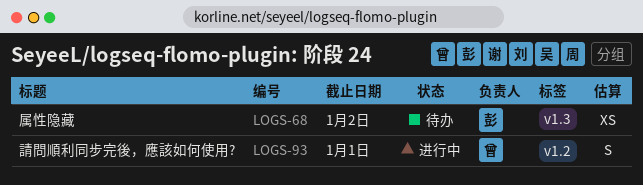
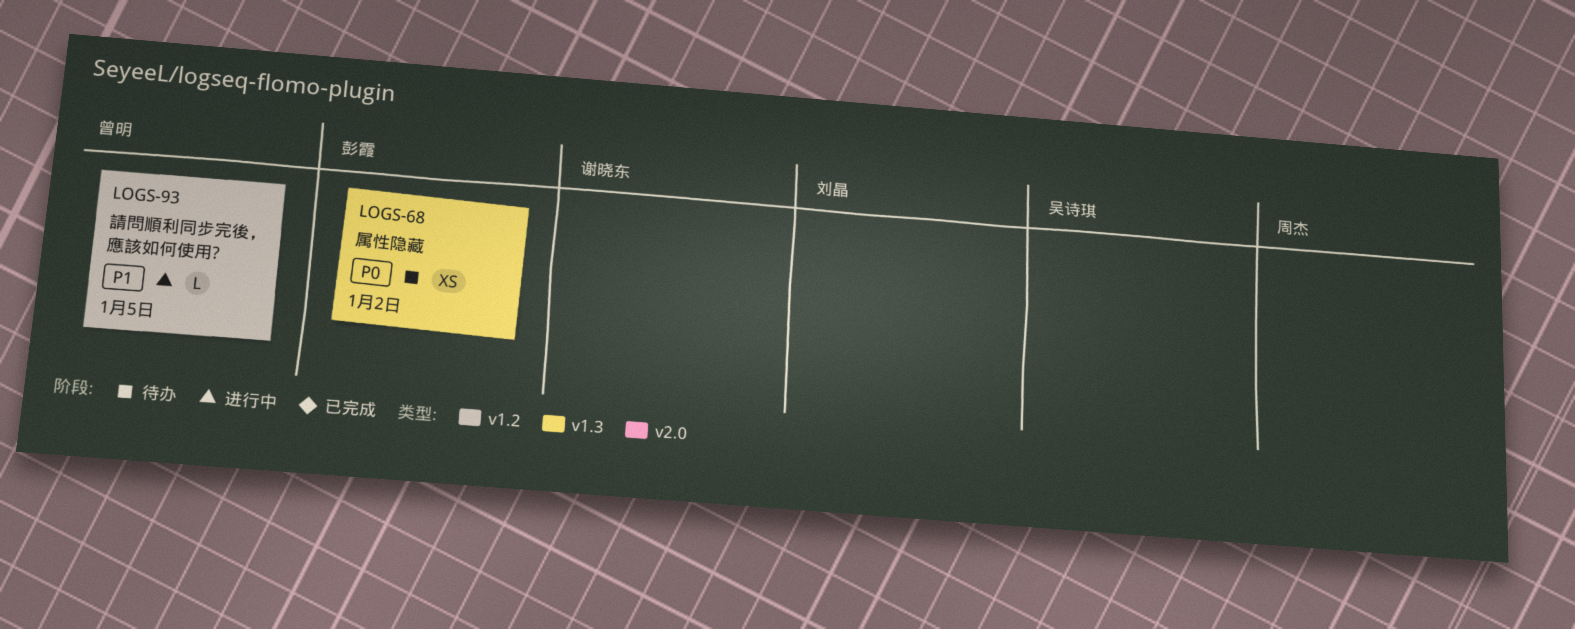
LOGS-93, estimate: S -> L
LOGS-93, due: Jan 1 -> Jan 5

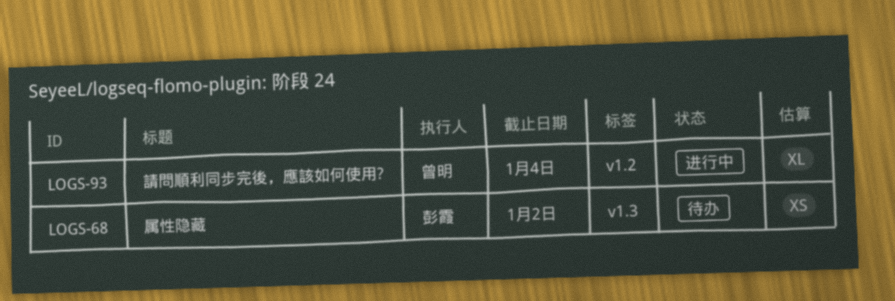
LOGS-93, estimate: L -> XL
LOGS-93, due: Jan 5 -> Jan 4

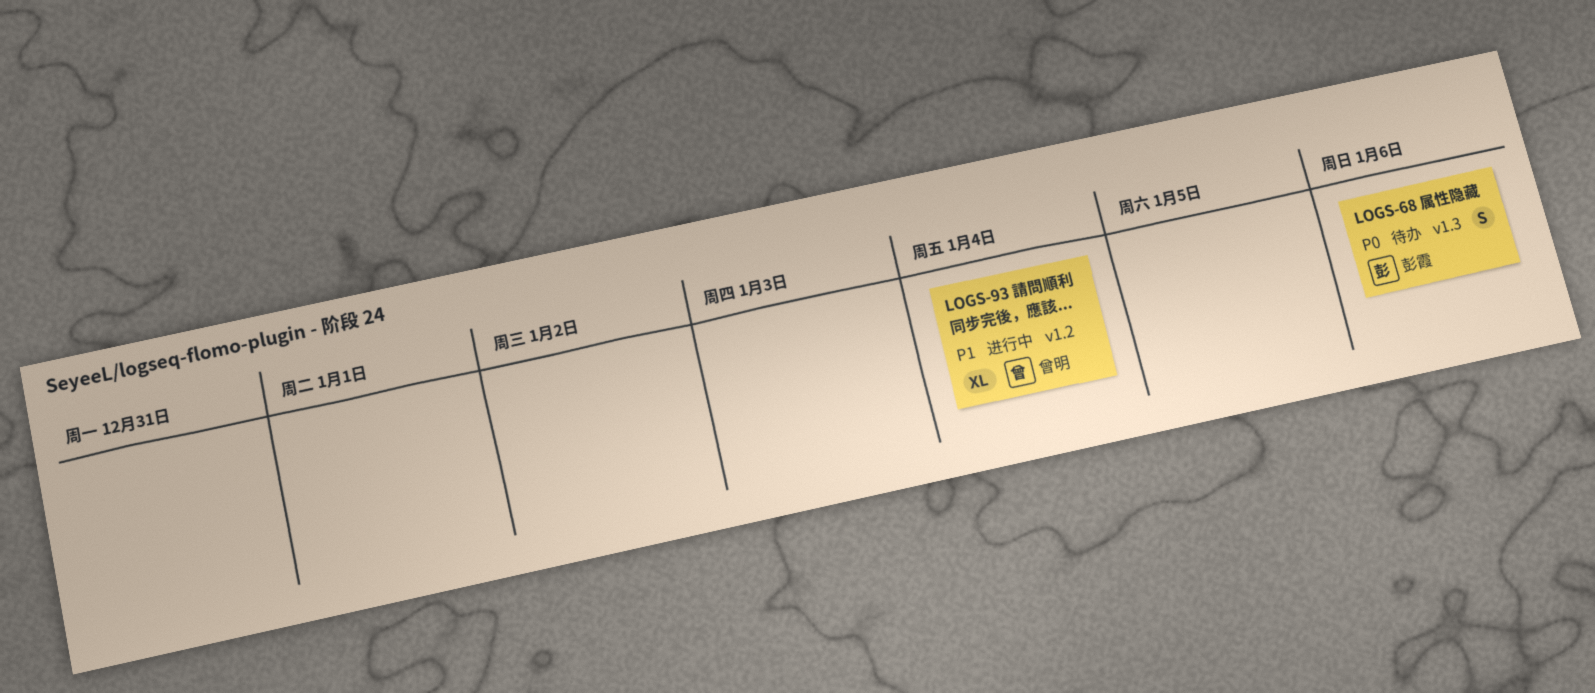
LOGS-68, estimate: XS -> S
LOGS-68, due: Jan 2 -> Jan 6

